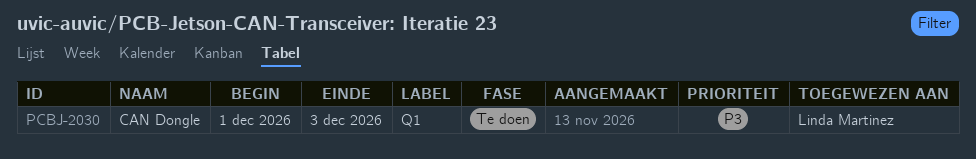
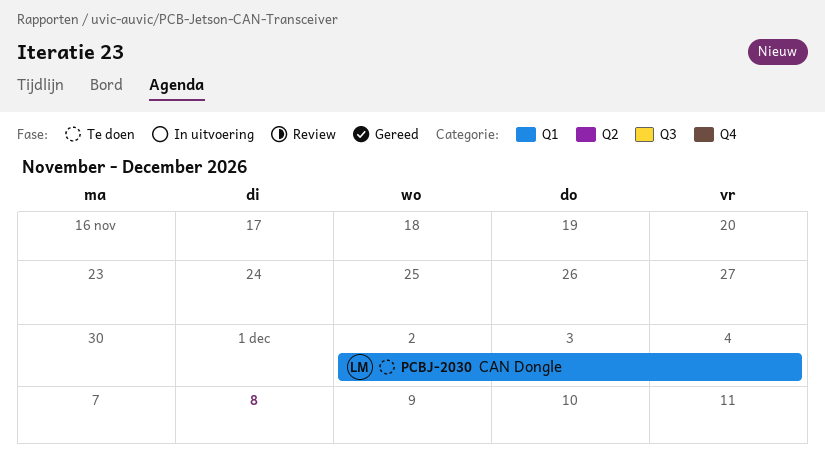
PCBJ-2030, start: Dec 1 -> Dec 2
PCBJ-2030, due: Dec 3 -> Dec 4

